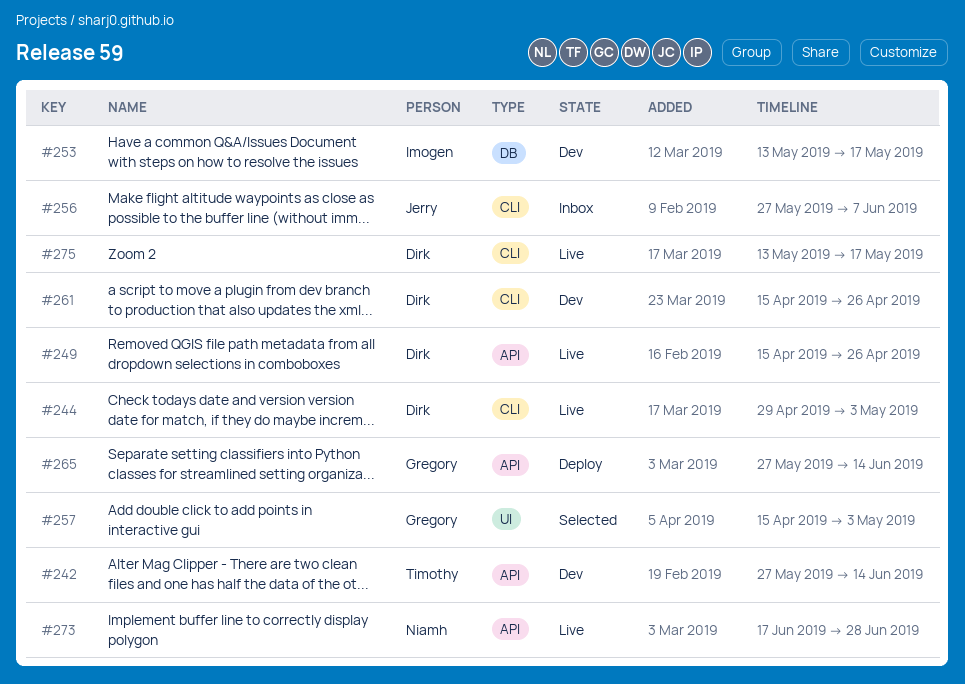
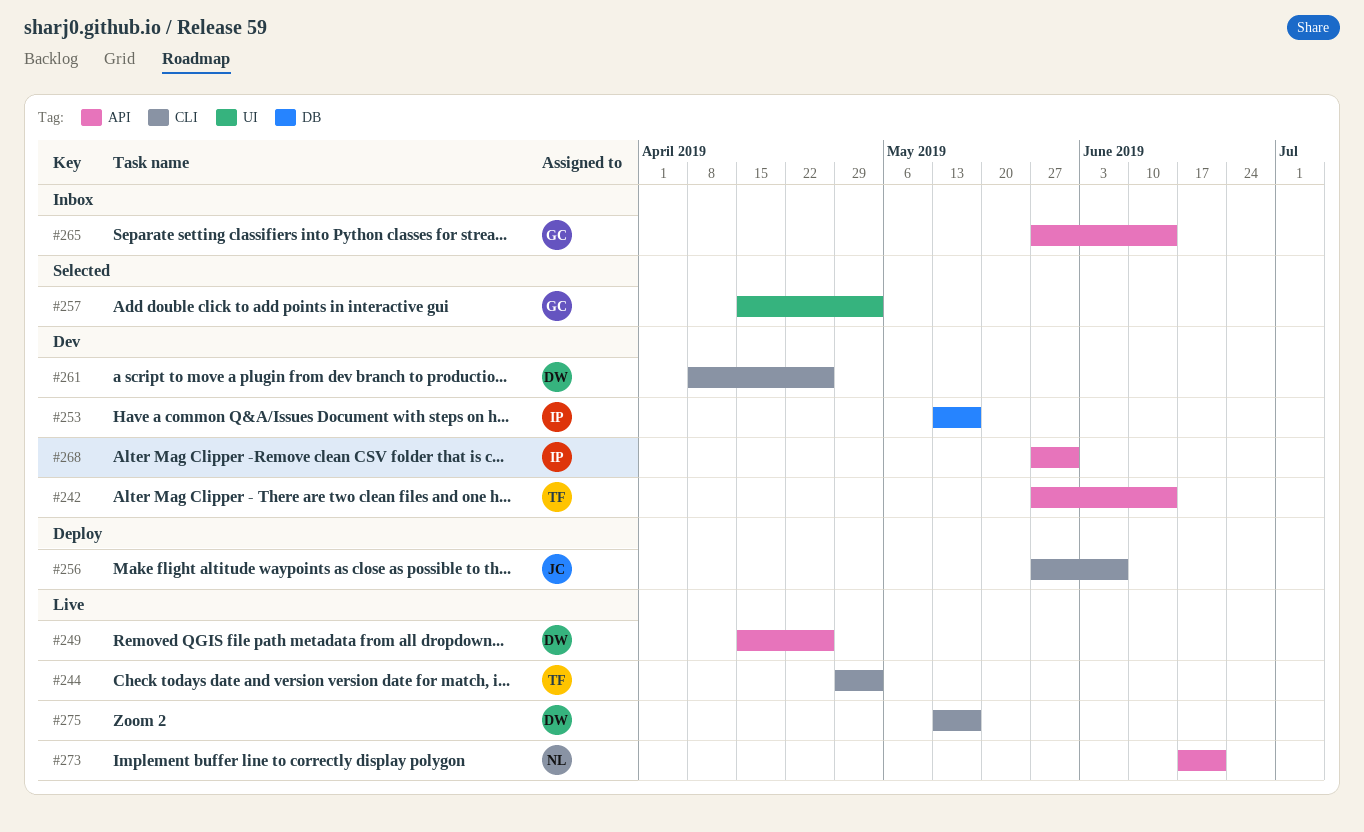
#244, owner: Dirk -> Timothy
#256, status: Inbox -> Deploy
#261, start: Apr 15 -> Apr 8
#265, status: Deploy -> Inbox
#268: none -> present
#273, due: Jun 28 -> Jun 21

